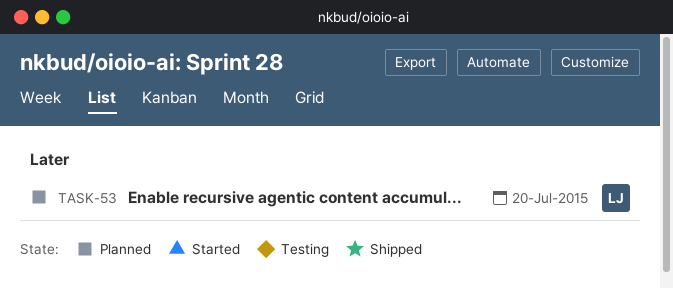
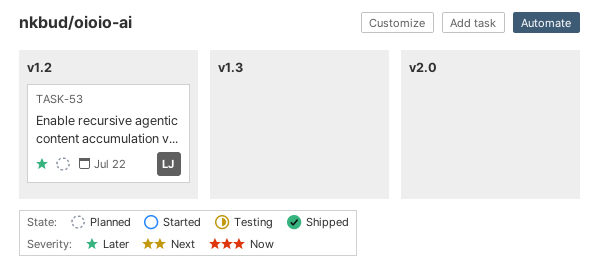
TASK-53, due: Jul 20 -> Jul 22

